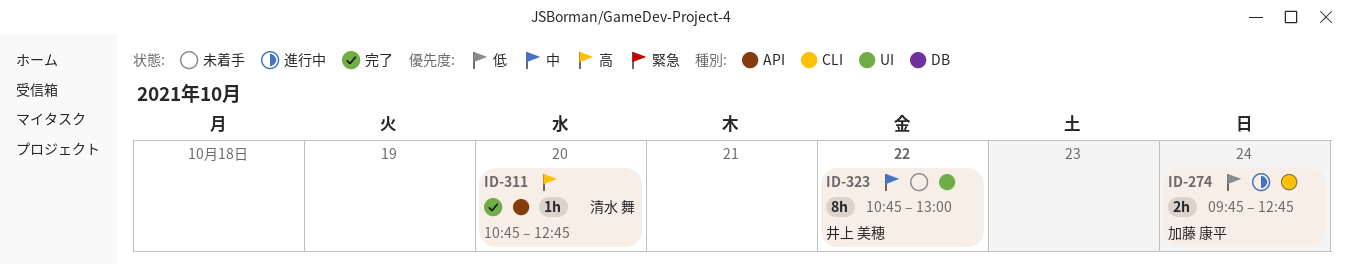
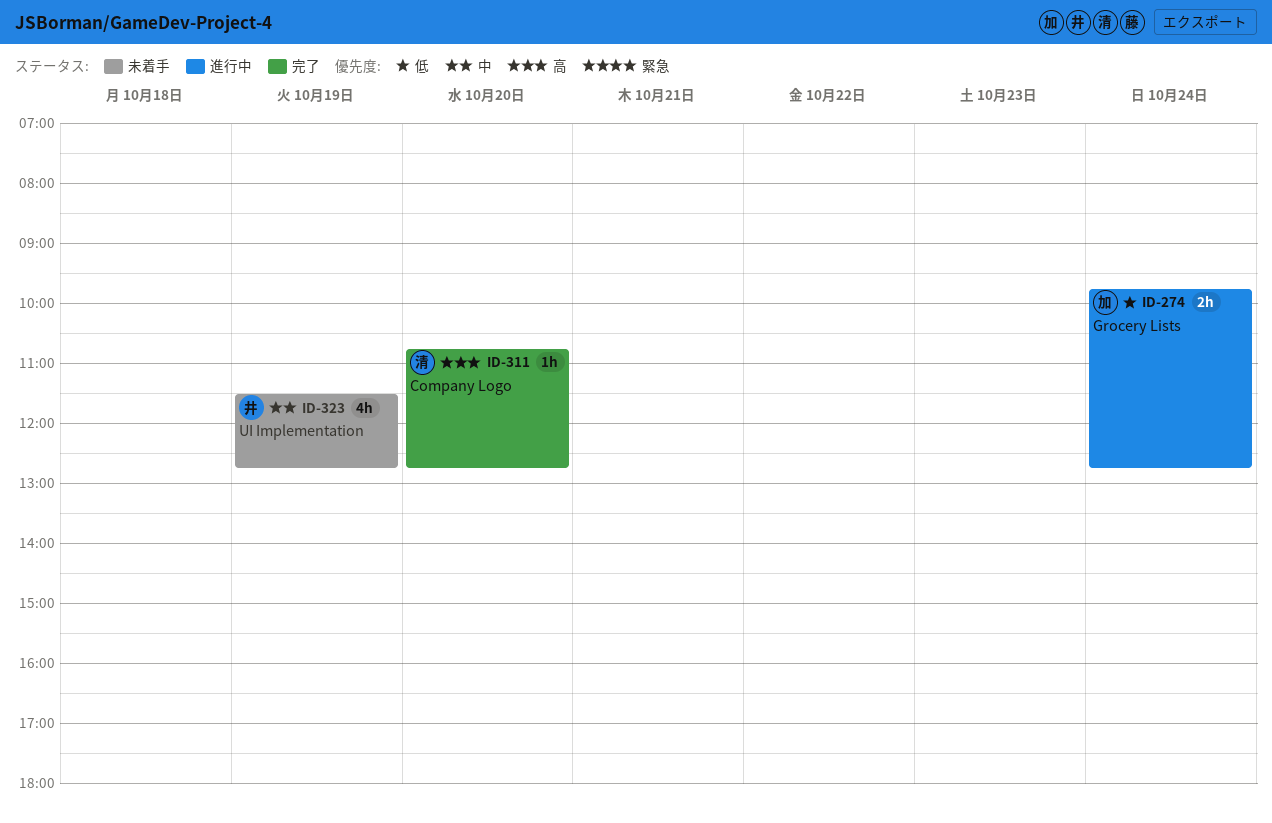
ID-323, estimate: 8h -> 4h
ID-323, day: Oct 22 -> Oct 19
ID-323, begins: 10:45 -> 11:30
ID-323, ends: 13:00 -> 12:45

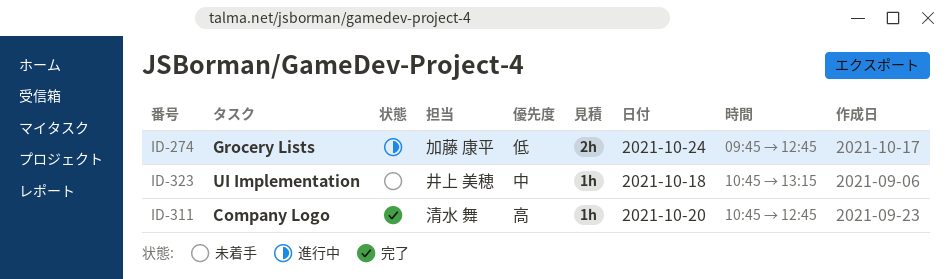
ID-323, estimate: 4h -> 1h
ID-323, day: Oct 19 -> Oct 18
ID-323, begins: 11:30 -> 10:45
ID-323, ends: 12:45 -> 13:15

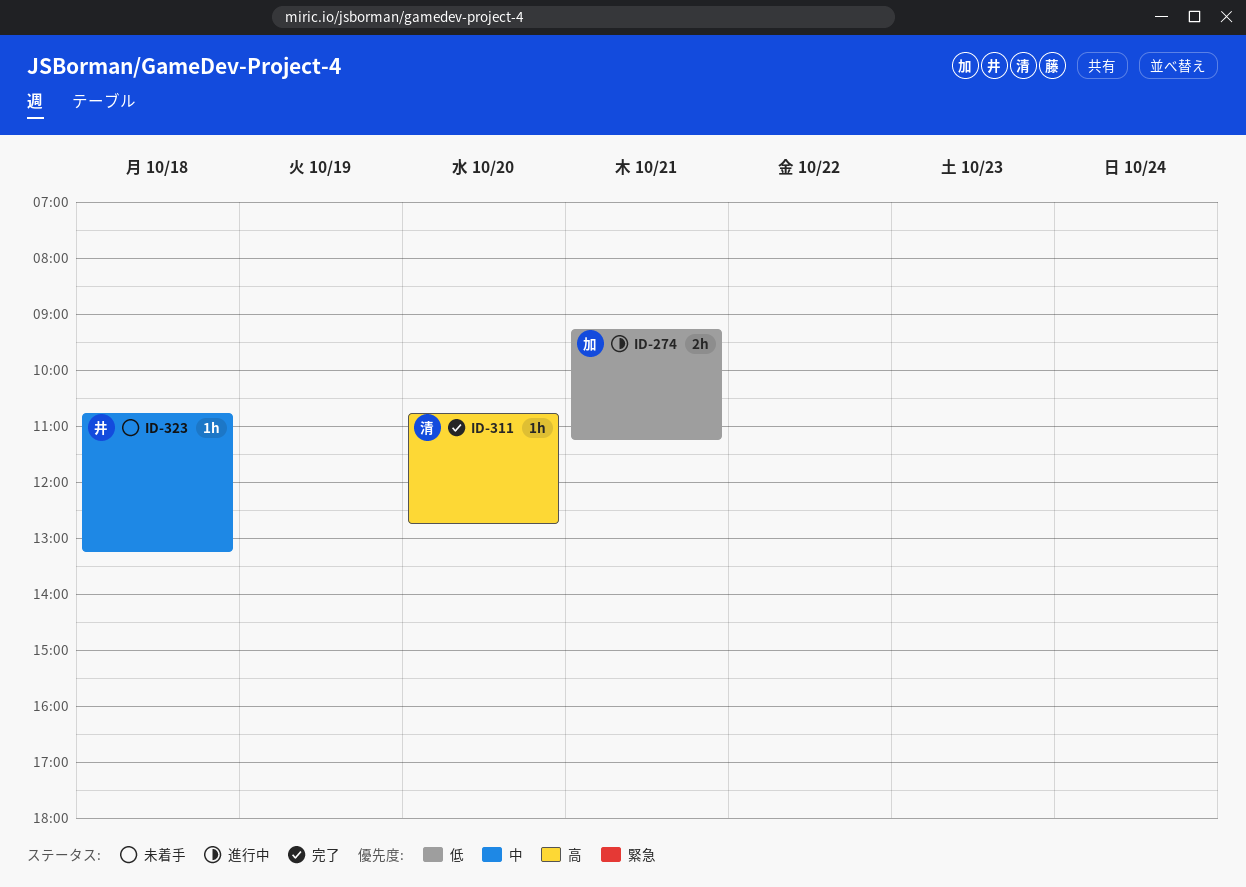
ID-274, day: Oct 24 -> Oct 21
ID-274, begins: 09:45 -> 09:15
ID-274, ends: 12:45 -> 11:15

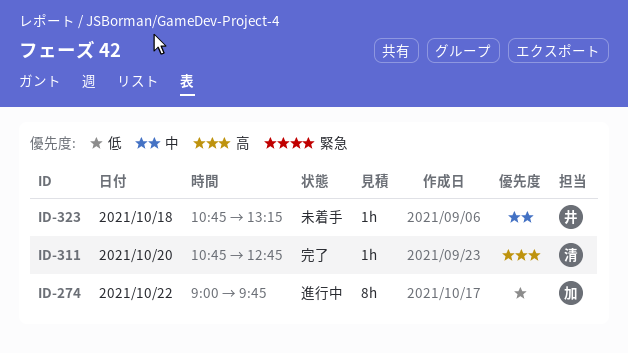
ID-274, estimate: 2h -> 8h
ID-274, day: Oct 21 -> Oct 22
ID-274, begins: 09:15 -> 09:00
ID-274, ends: 11:15 -> 09:45

